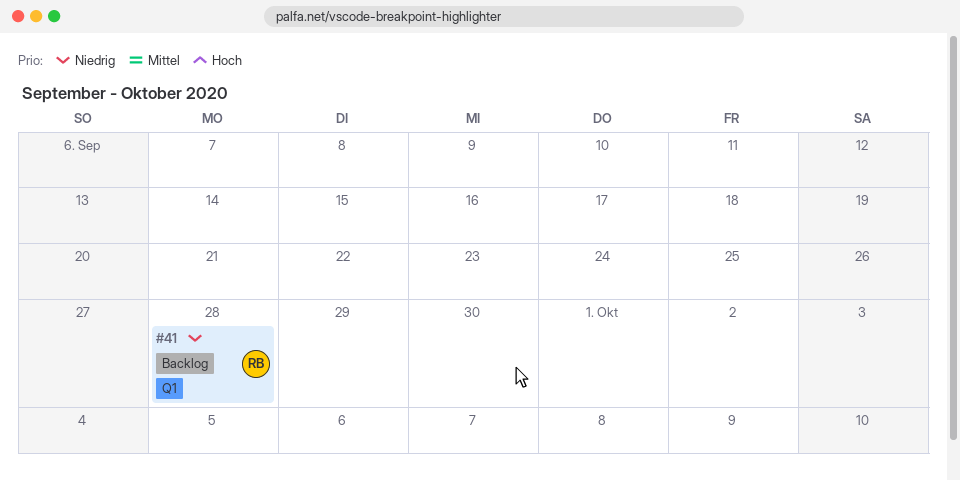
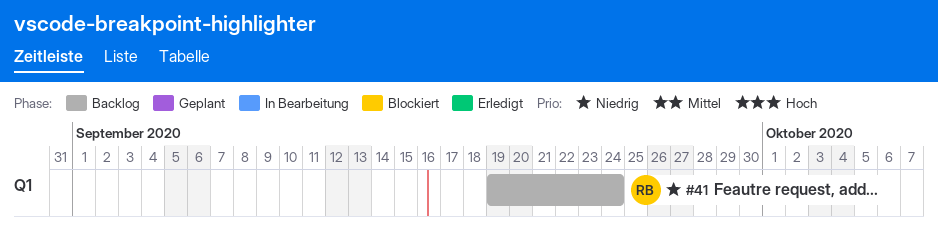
#41, due: Sep 28 -> Sep 24

